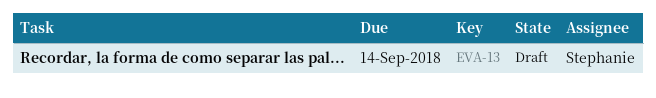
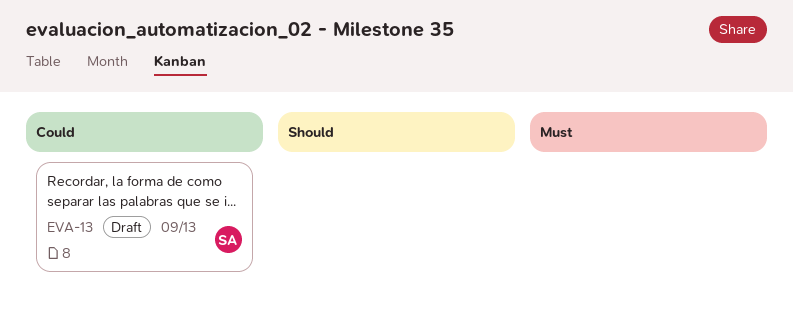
EVA-13, due: Sep 14 -> Sep 13

